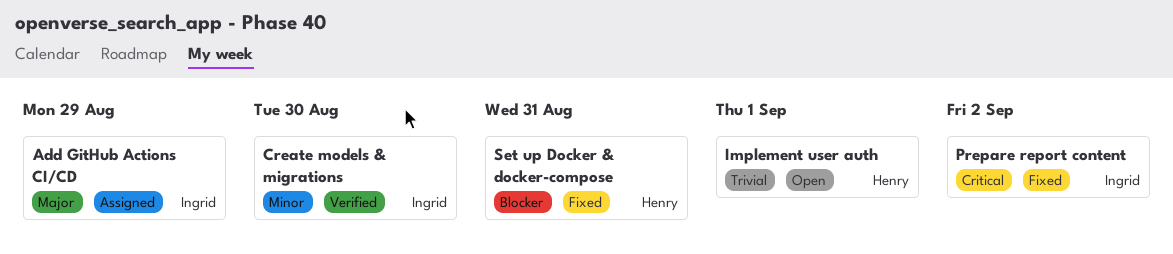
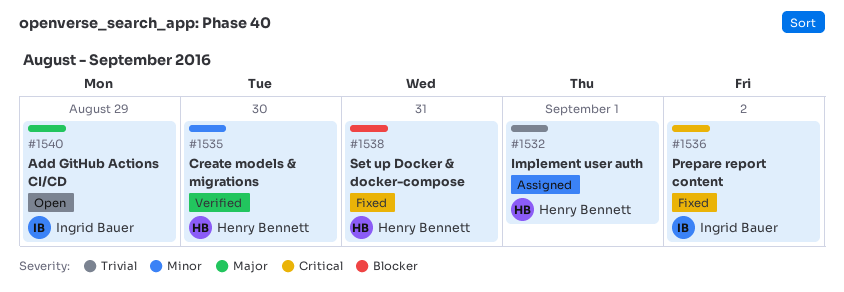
Add GitHub Actions CI/CD, status: Assigned -> Open
Create models & migrations, owner: Ingrid Bauer -> Henry Bennett
Implement user auth, status: Open -> Assigned

